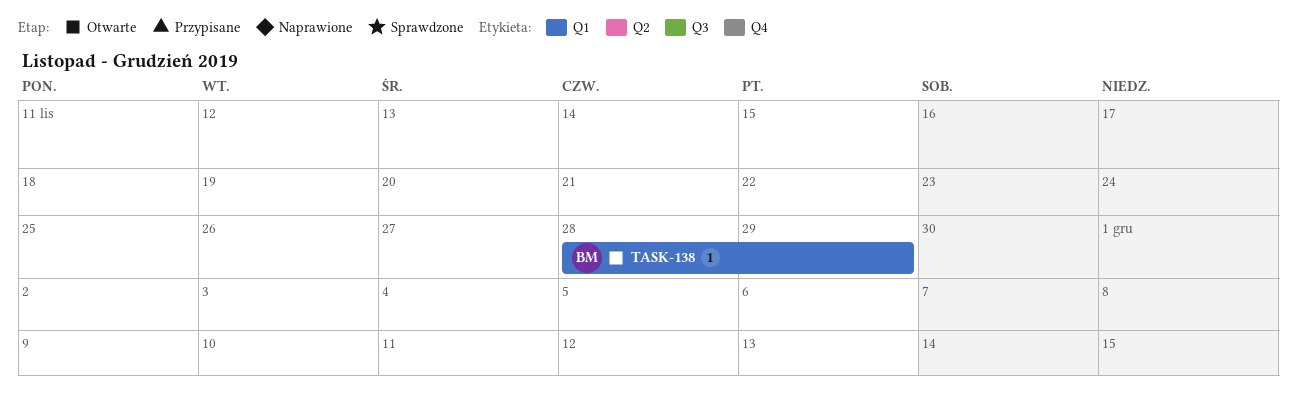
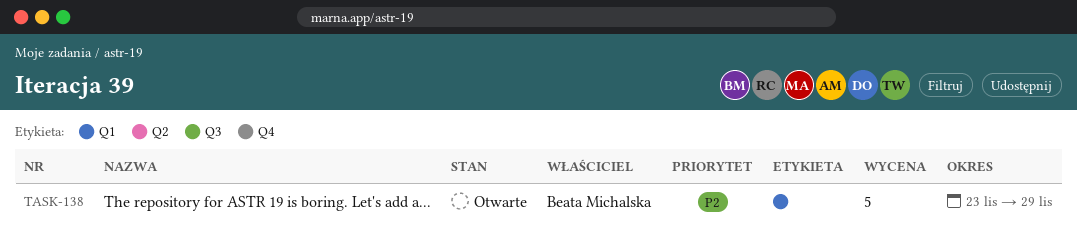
TASK-138, estimate: 1 -> 5
TASK-138, start: Nov 28 -> Nov 23

